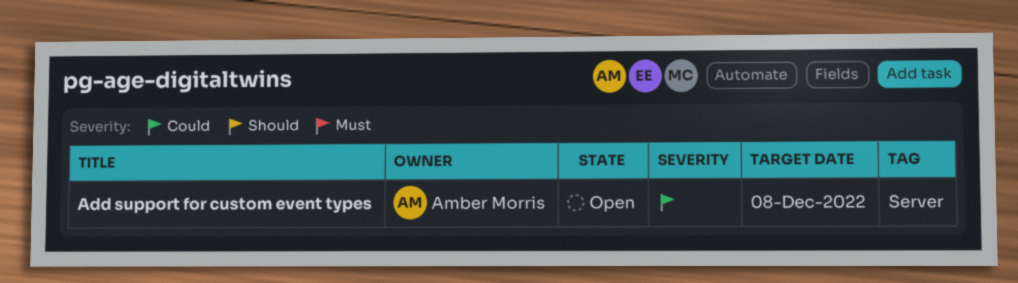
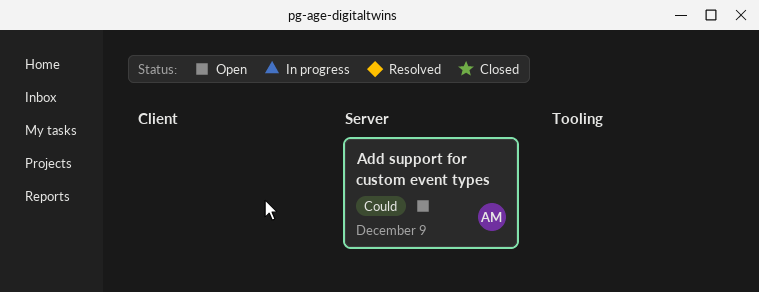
Add support for custom event types, due: Dec 8 -> Dec 9

